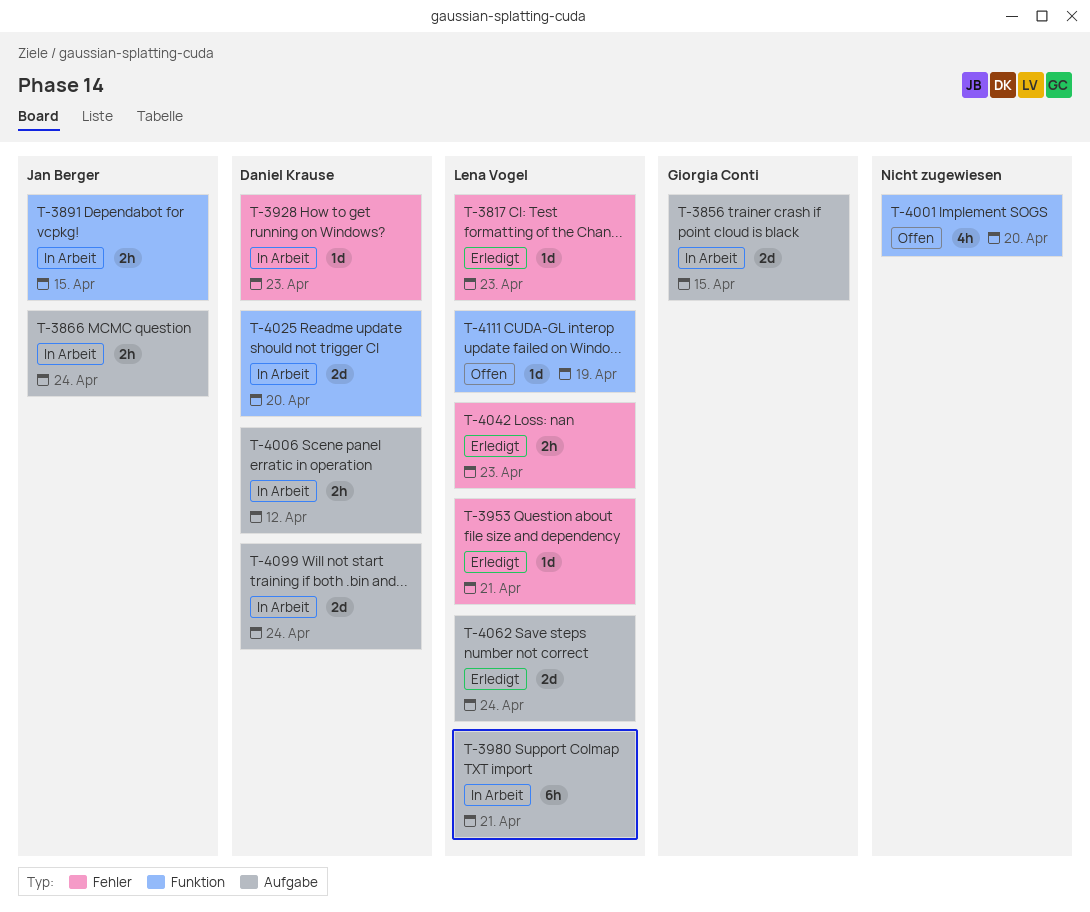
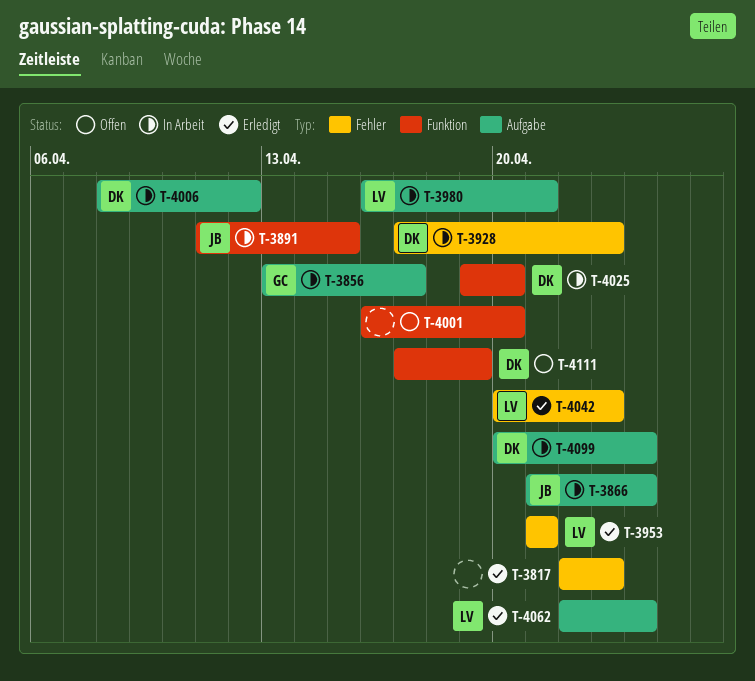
T-3817, owner: Lena Vogel -> none
T-3856, due: Apr 15 -> Apr 17
T-4111, owner: Lena Vogel -> Daniel Krause

